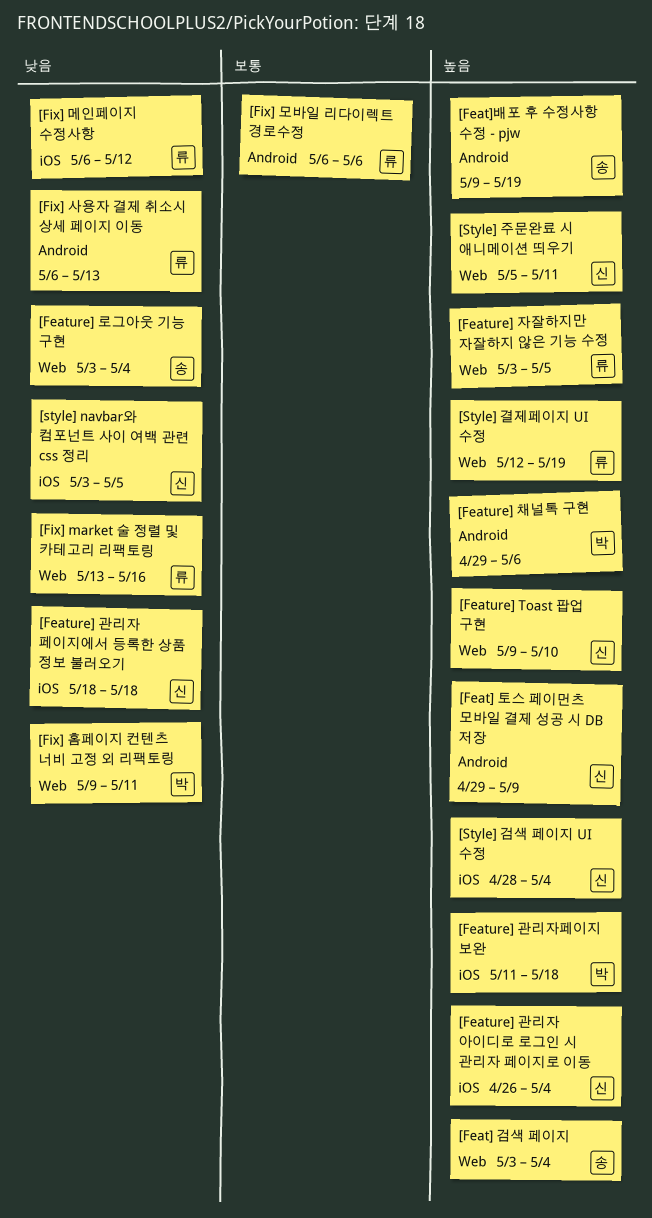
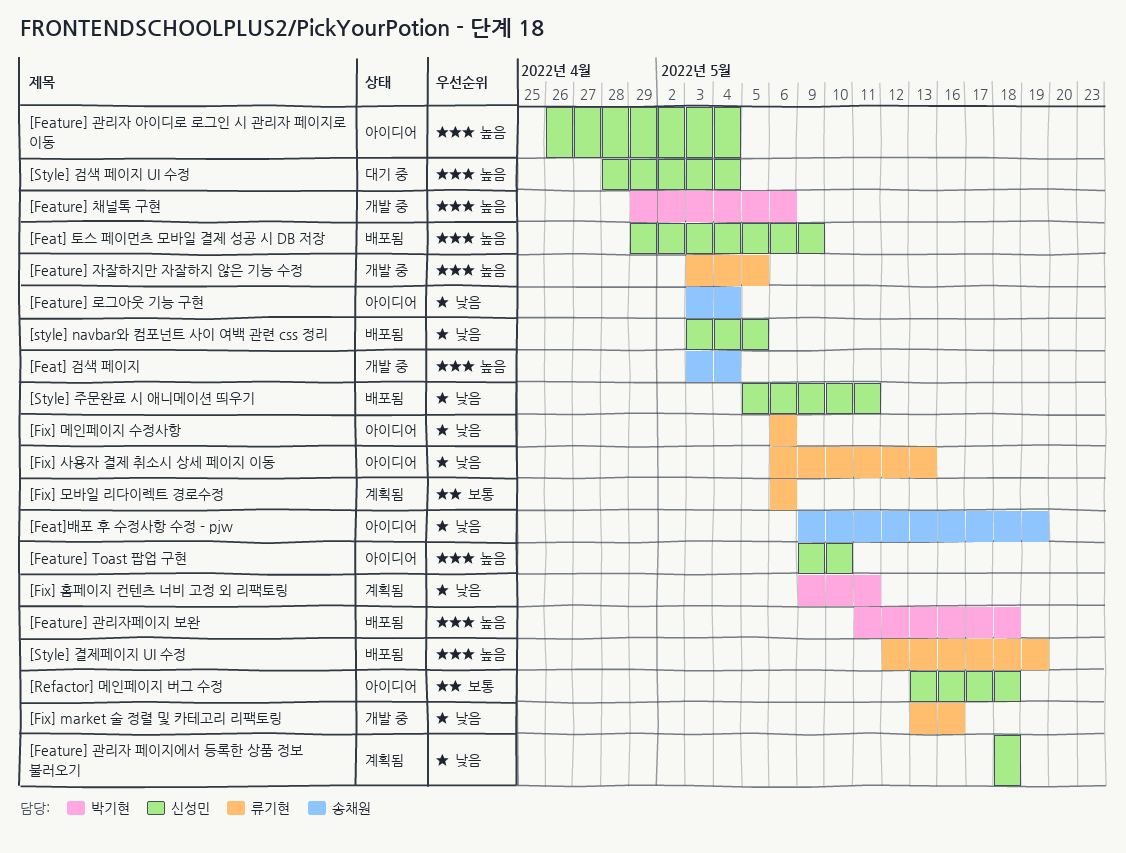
[Feat]배포 후 수정사항 수정 - pjw, priority: 높음 -> 낮음
[Fix] 메인페이지 수정사항, due: May 12 -> May 6
[Refactor] 메인페이지 버그 수정: none -> present
[Style] 주문완료 시 애니메이션 띄우기, priority: 높음 -> 낮음

